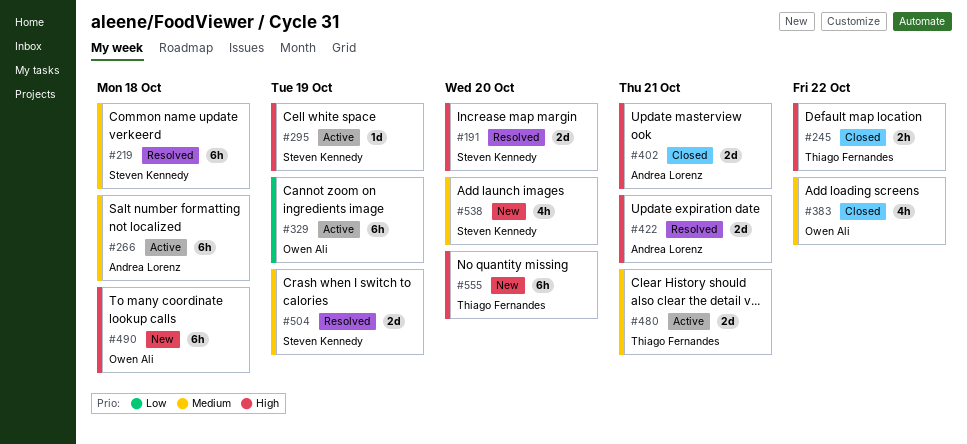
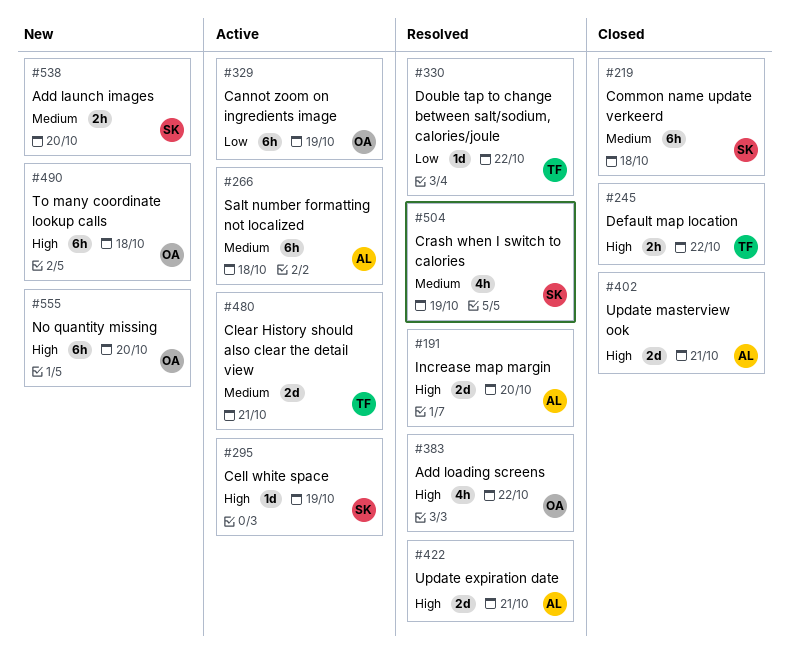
#191, owner: Steven Kennedy -> Andrea Lorenz
#219, status: Resolved -> Closed
#330: none -> present
#383, status: Closed -> Resolved
#383, priority: Medium -> High
#504, estimate: 2d -> 4h
#538, estimate: 4h -> 2h
#555, owner: Thiago Fernandes -> Owen Ali

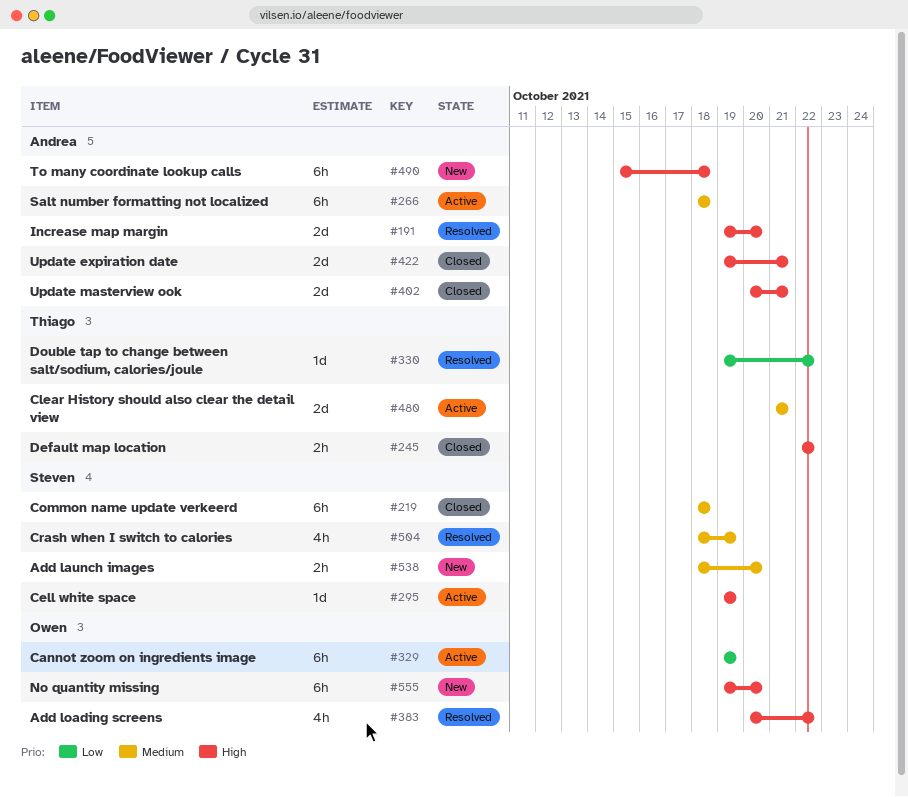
#422, status: Resolved -> Closed
#490, owner: Owen -> Andrea

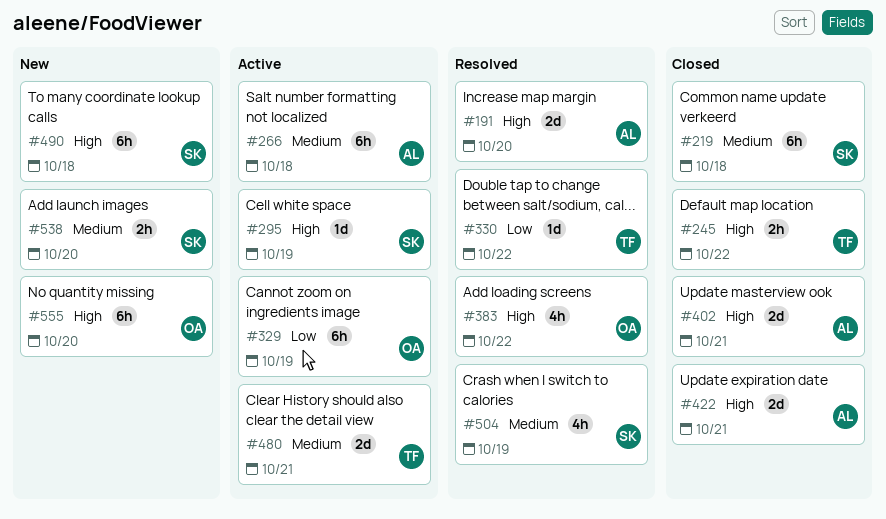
#490, owner: Andrea -> Steven

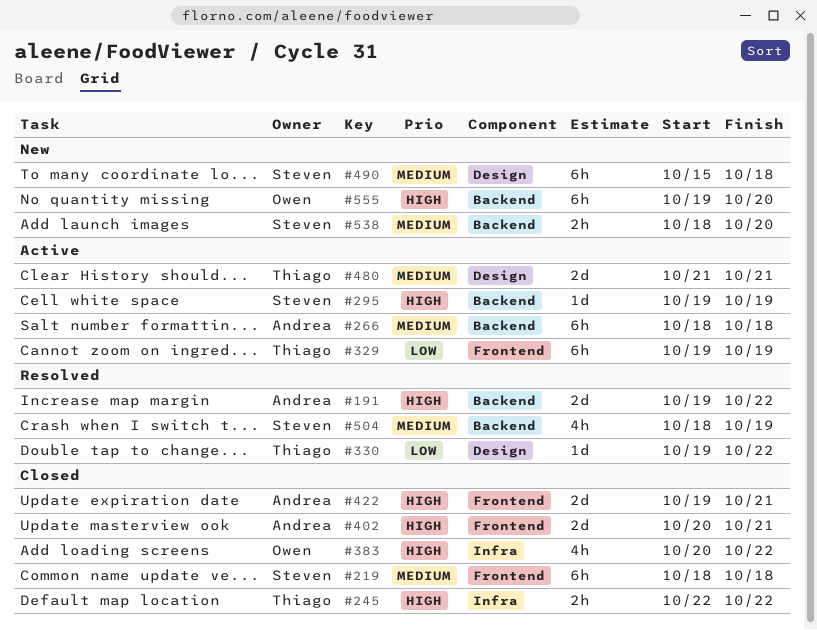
#191, due: Oct 20 -> Oct 22
#329, owner: Owen -> Thiago
#383, status: Resolved -> Closed
#490, priority: High -> Medium

